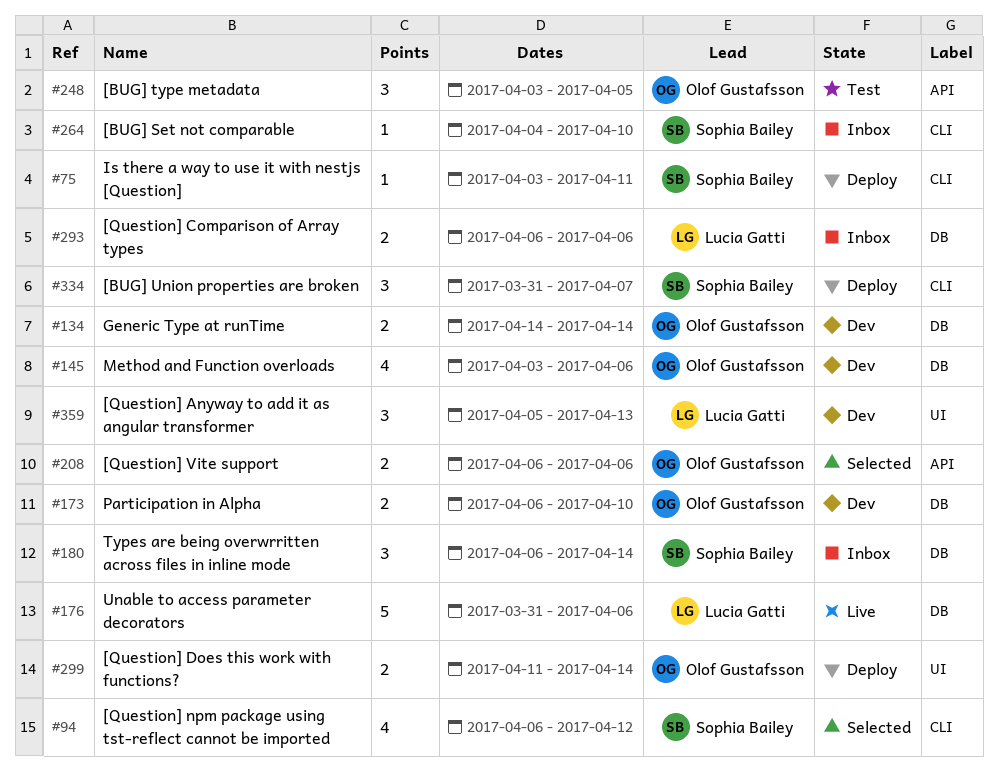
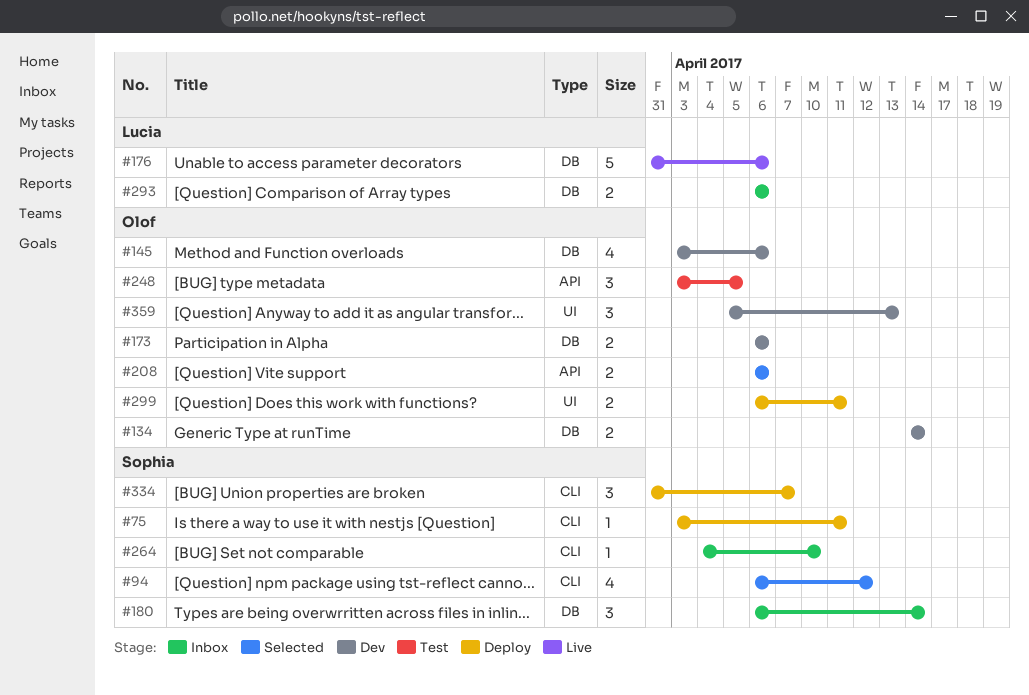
#173, due: Apr 10 -> Apr 6
#299, start: Apr 11 -> Apr 6
#299, due: Apr 14 -> Apr 11
#359, owner: Lucia Gatti -> Olof Gustafsson

